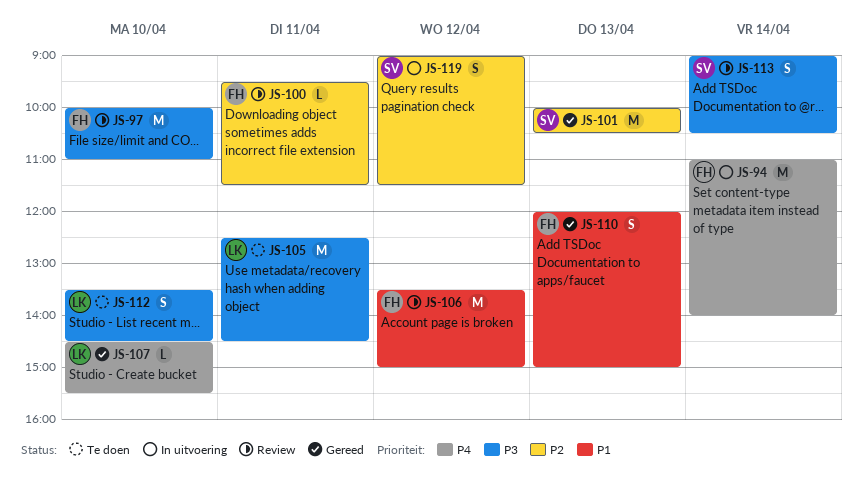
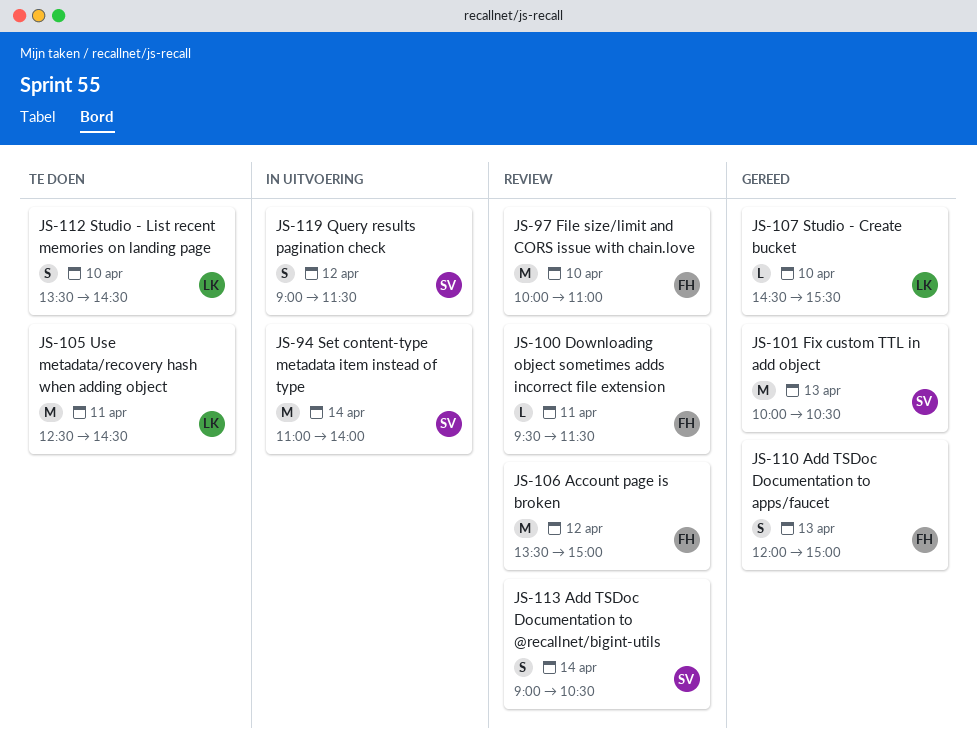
JS-94, owner: FH -> SV

